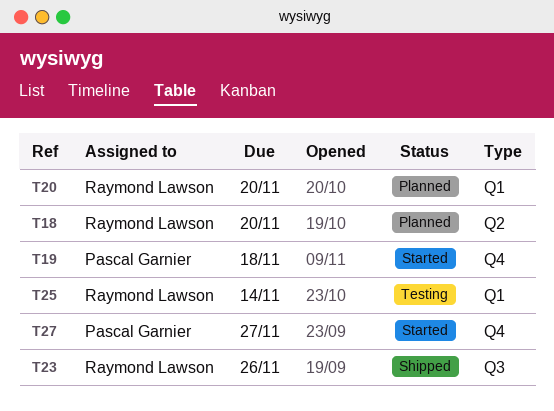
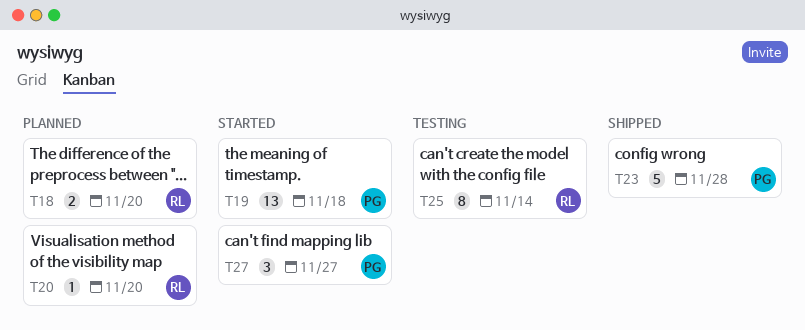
T23, owner: Raymond Lawson -> Pascal Garnier
T23, due: Nov 26 -> Nov 28

